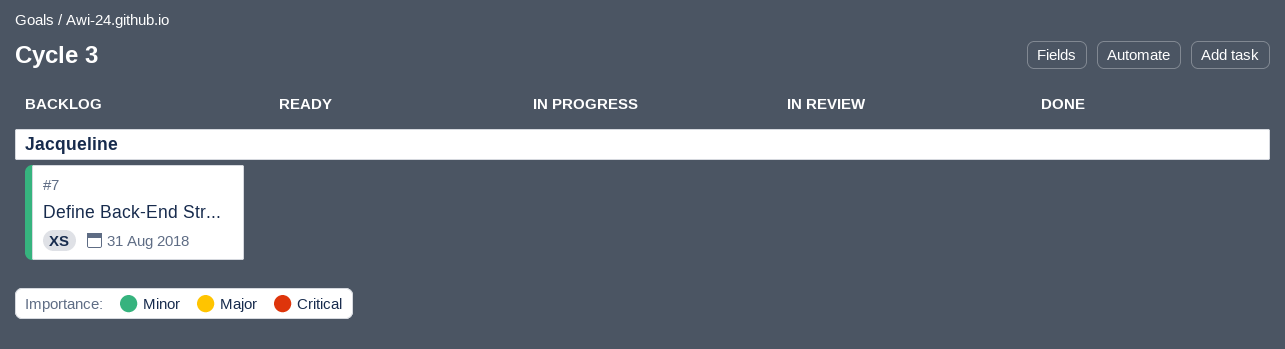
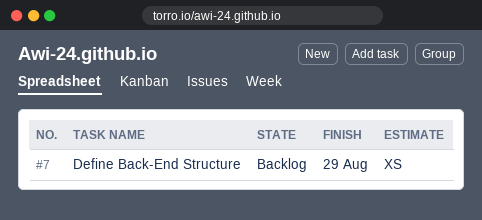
#7, due: Aug 31 -> Aug 29

